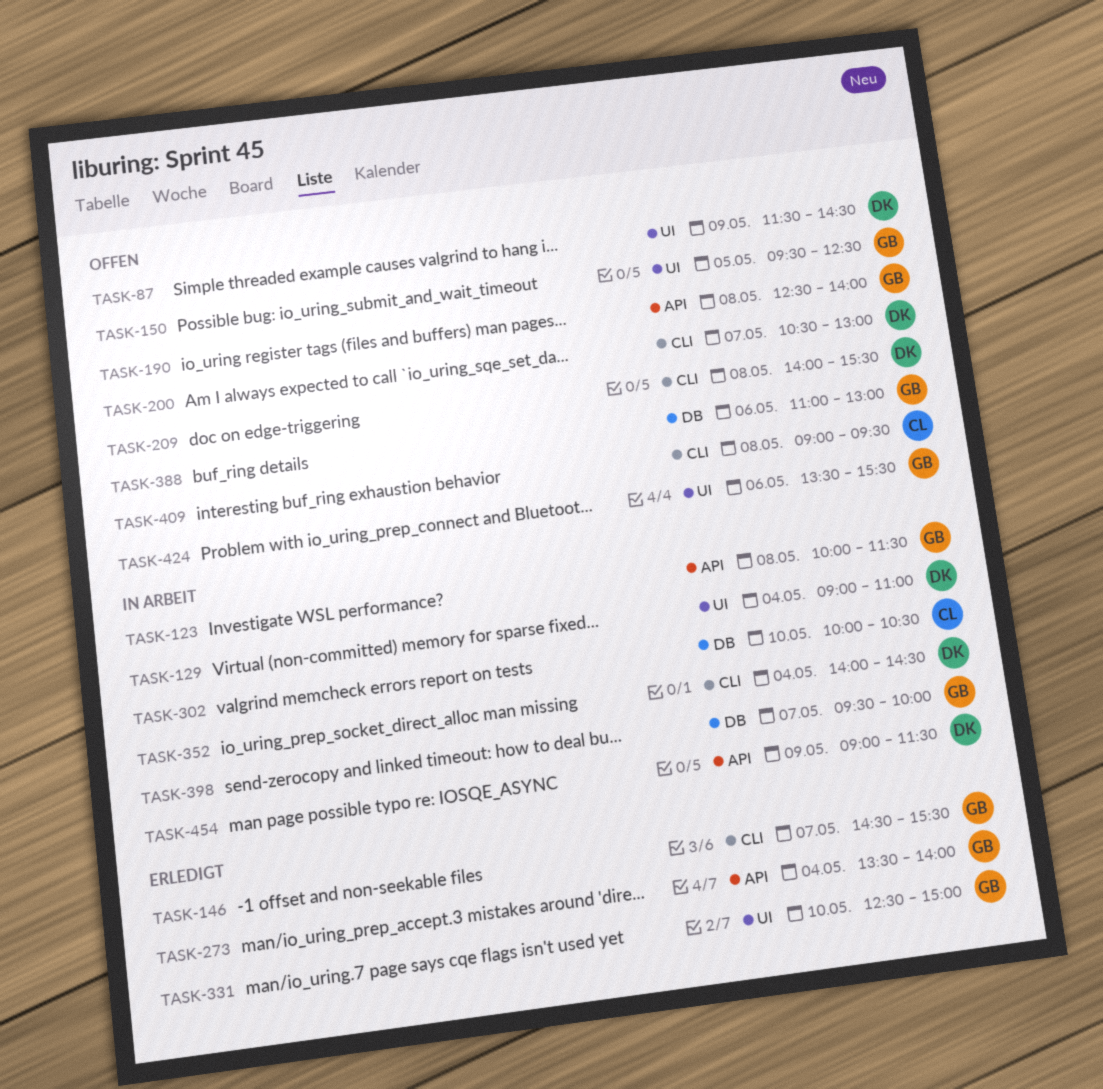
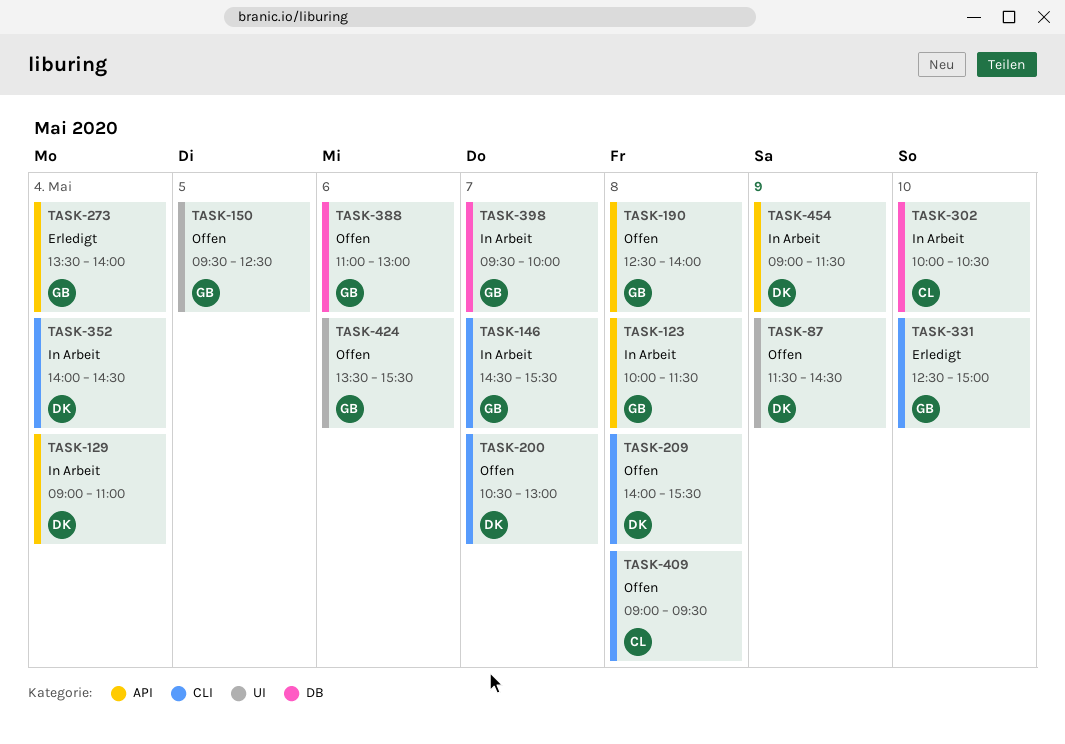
TASK-129, label: UI -> API
TASK-146, status: Erledigt -> In Arbeit
TASK-331, label: UI -> CLI

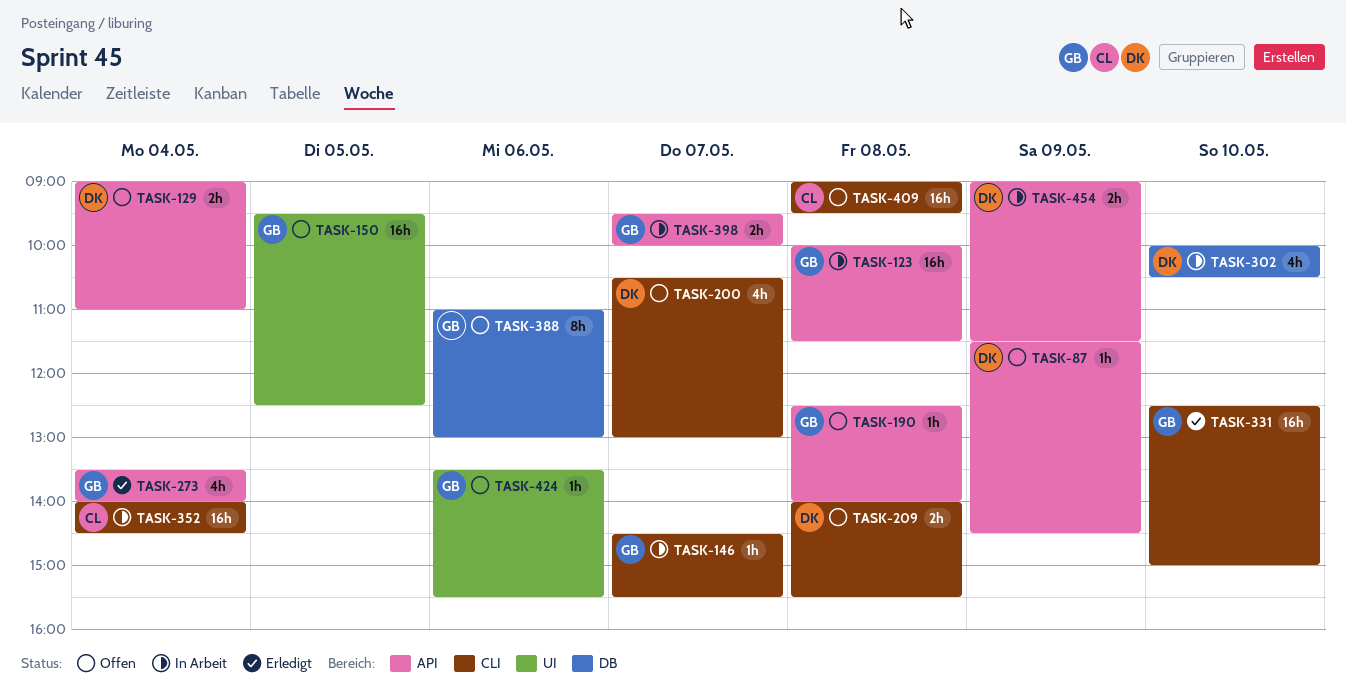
TASK-87, label: UI -> API
TASK-129, status: In Arbeit -> Offen
TASK-302, owner: CL -> DK
TASK-352, owner: DK -> CL
TASK-398, label: DB -> API

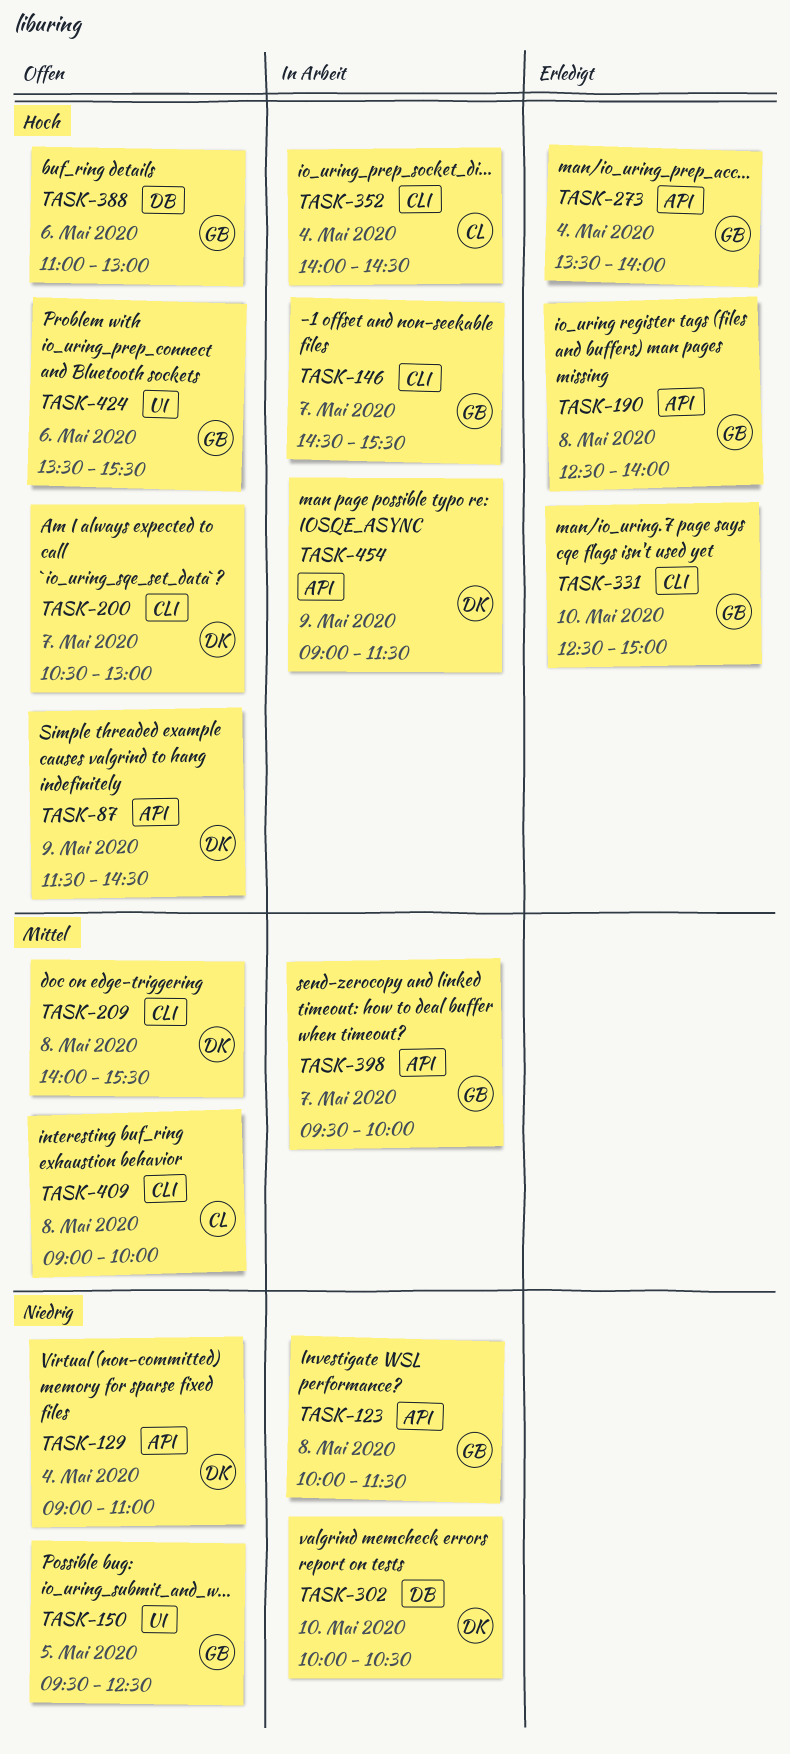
TASK-190, status: Offen -> Erledigt
TASK-409, ends: 09:30 -> 10:00

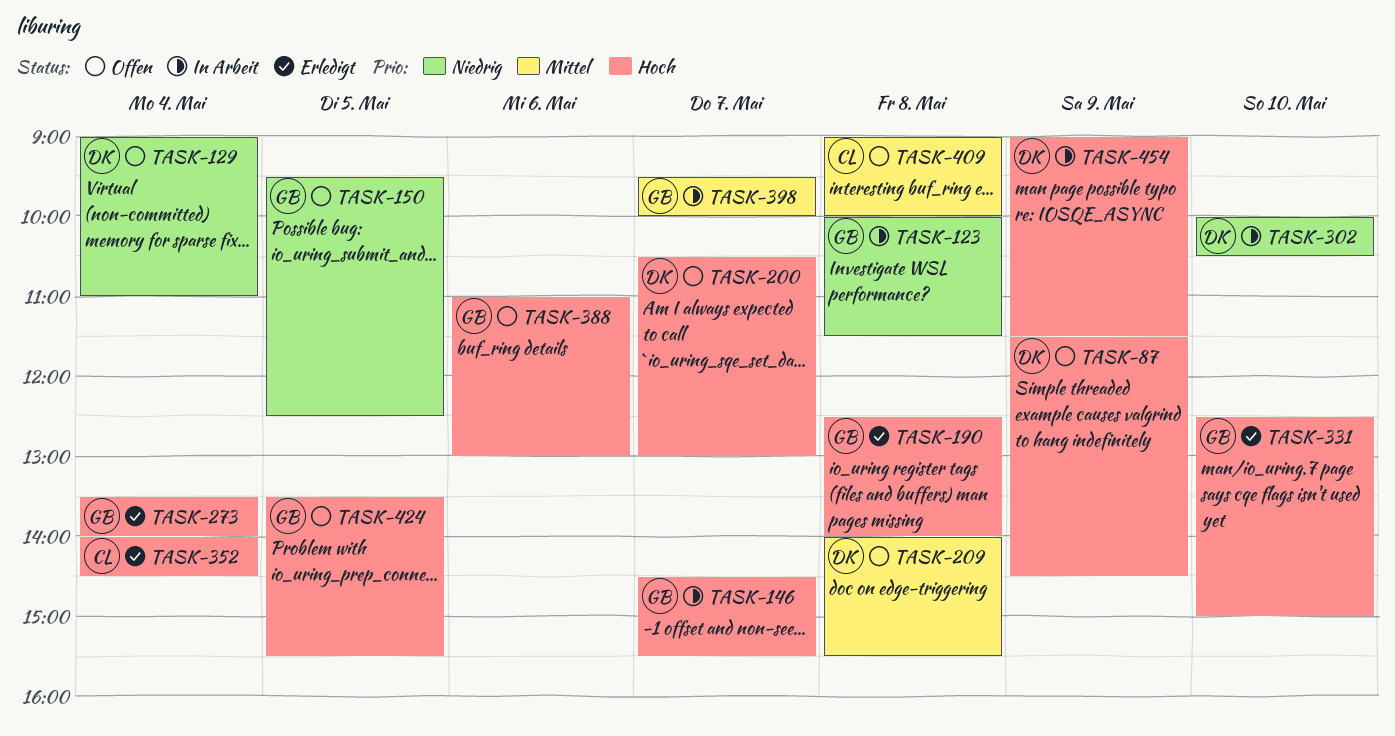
TASK-352, status: In Arbeit -> Erledigt
TASK-424, day: May 6 -> May 5

